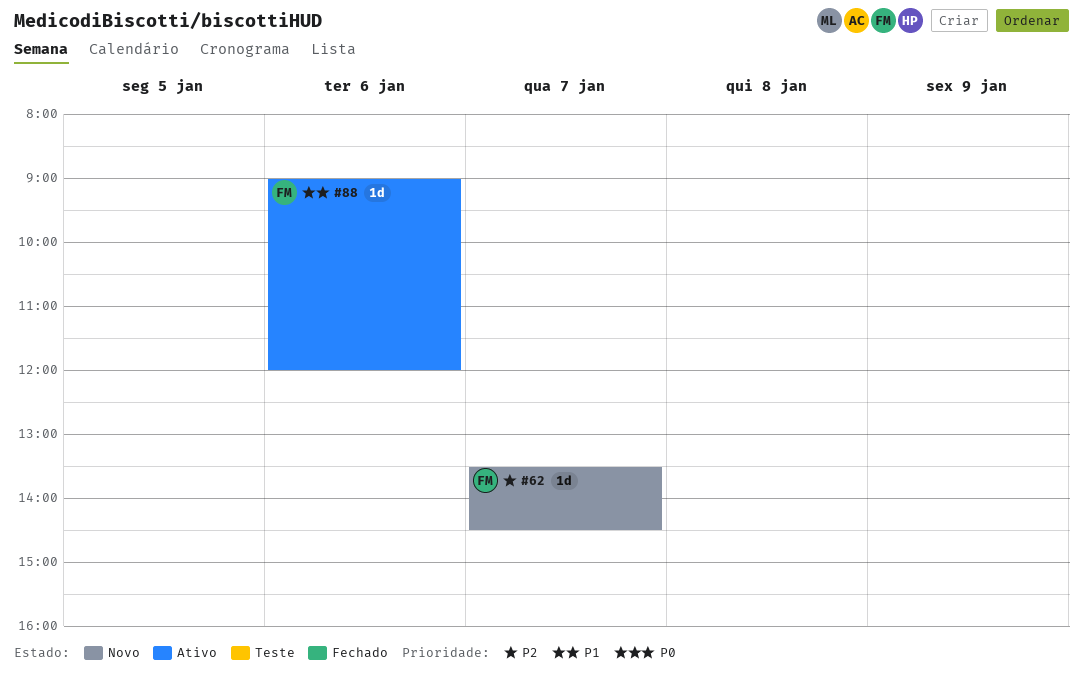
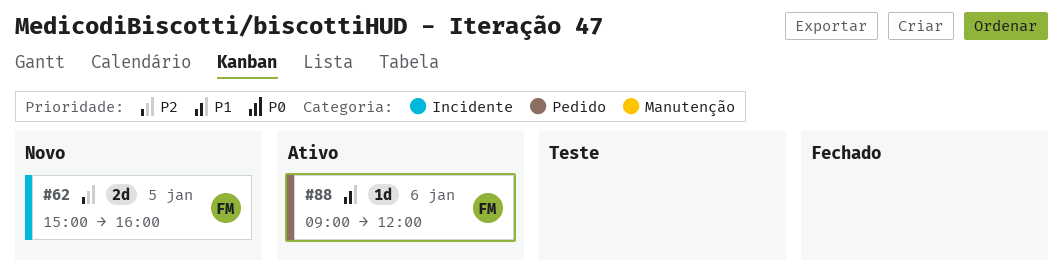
#62, estimate: 1d -> 2d
#62, day: Jan 7 -> Jan 5
#62, begins: 13:30 -> 15:00
#62, ends: 14:30 -> 16:00

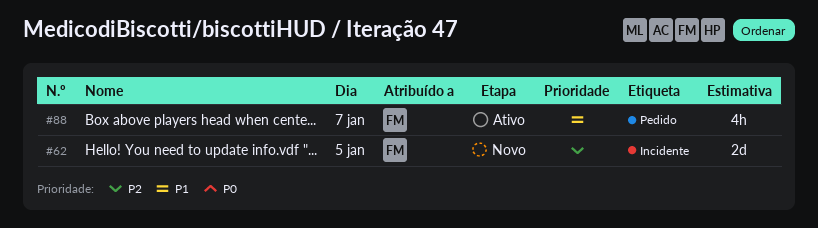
#88, estimate: 1d -> 4h
#88, day: Jan 6 -> Jan 7

